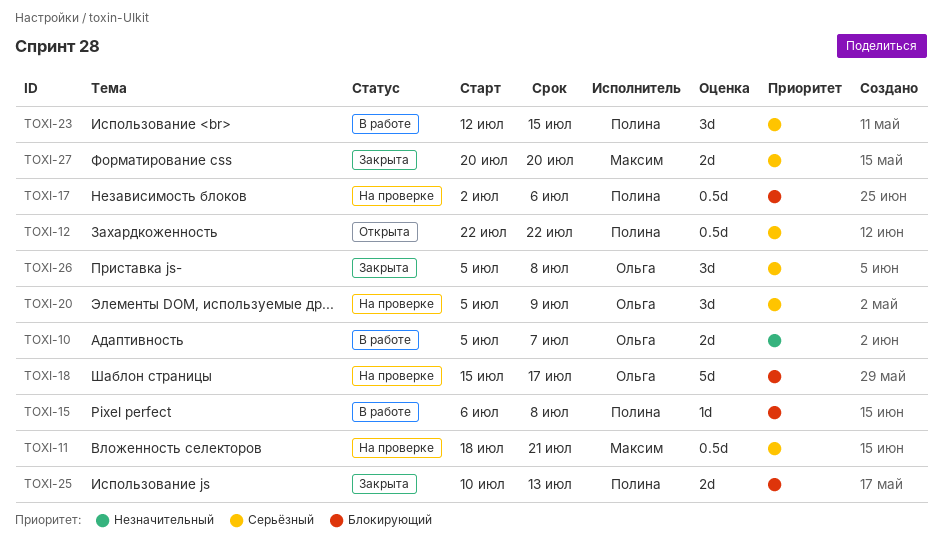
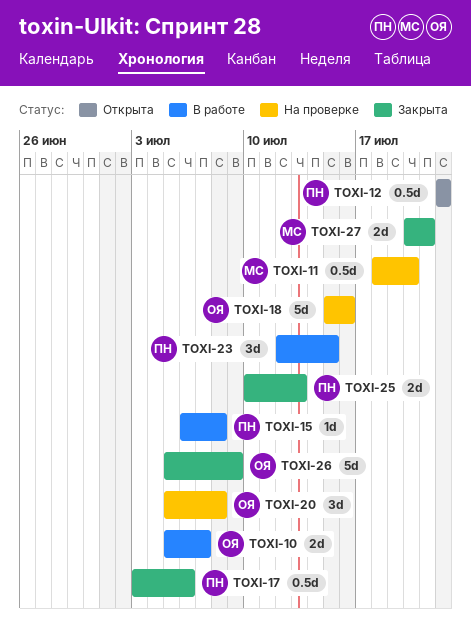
TOXI-11, due: Jul 21 -> Jul 20
TOXI-17, status: На проверке -> Закрыта
TOXI-17, start: Jul 2 -> Jul 3
TOXI-18, due: Jul 17 -> Jul 16
TOXI-20, due: Jul 9 -> Jul 8
TOXI-26, estimate: 3d -> 5d
TOXI-26, due: Jul 8 -> Jul 9
TOXI-27, due: Jul 20 -> Jul 21

